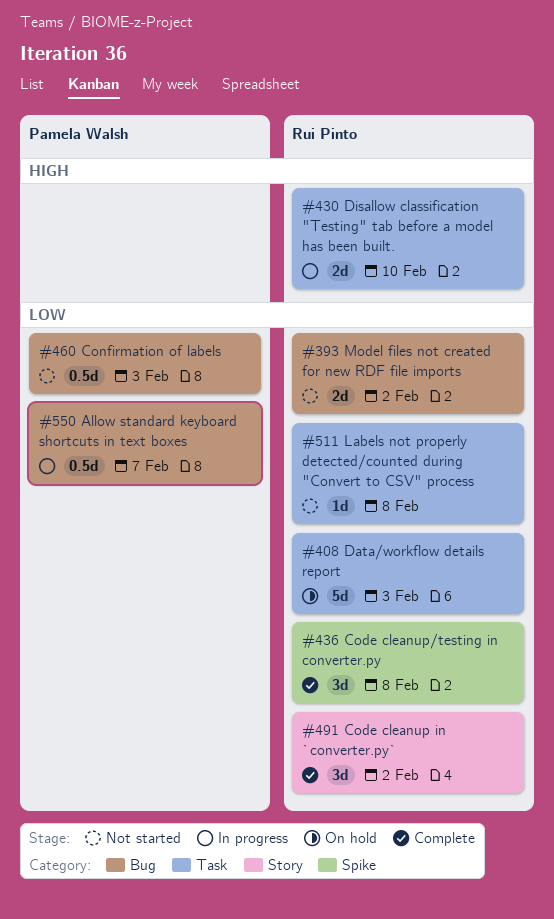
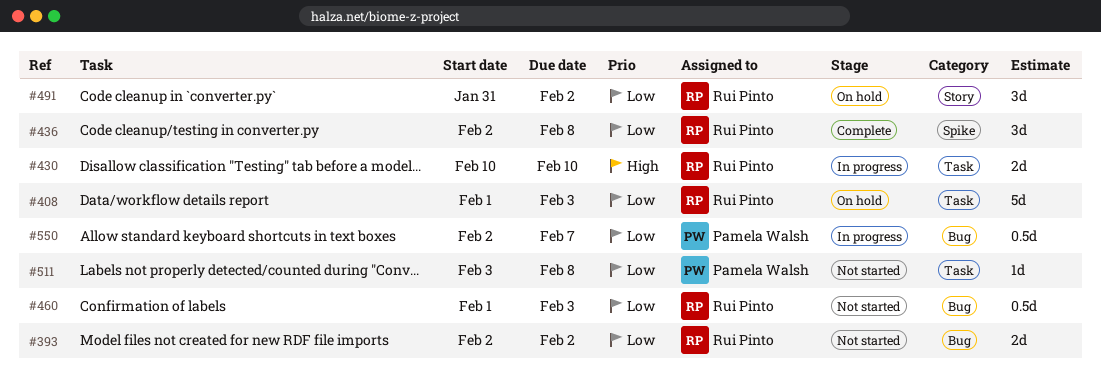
#460, owner: Pamela Walsh -> Rui Pinto
#491, status: Complete -> On hold
#511, owner: Rui Pinto -> Pamela Walsh

